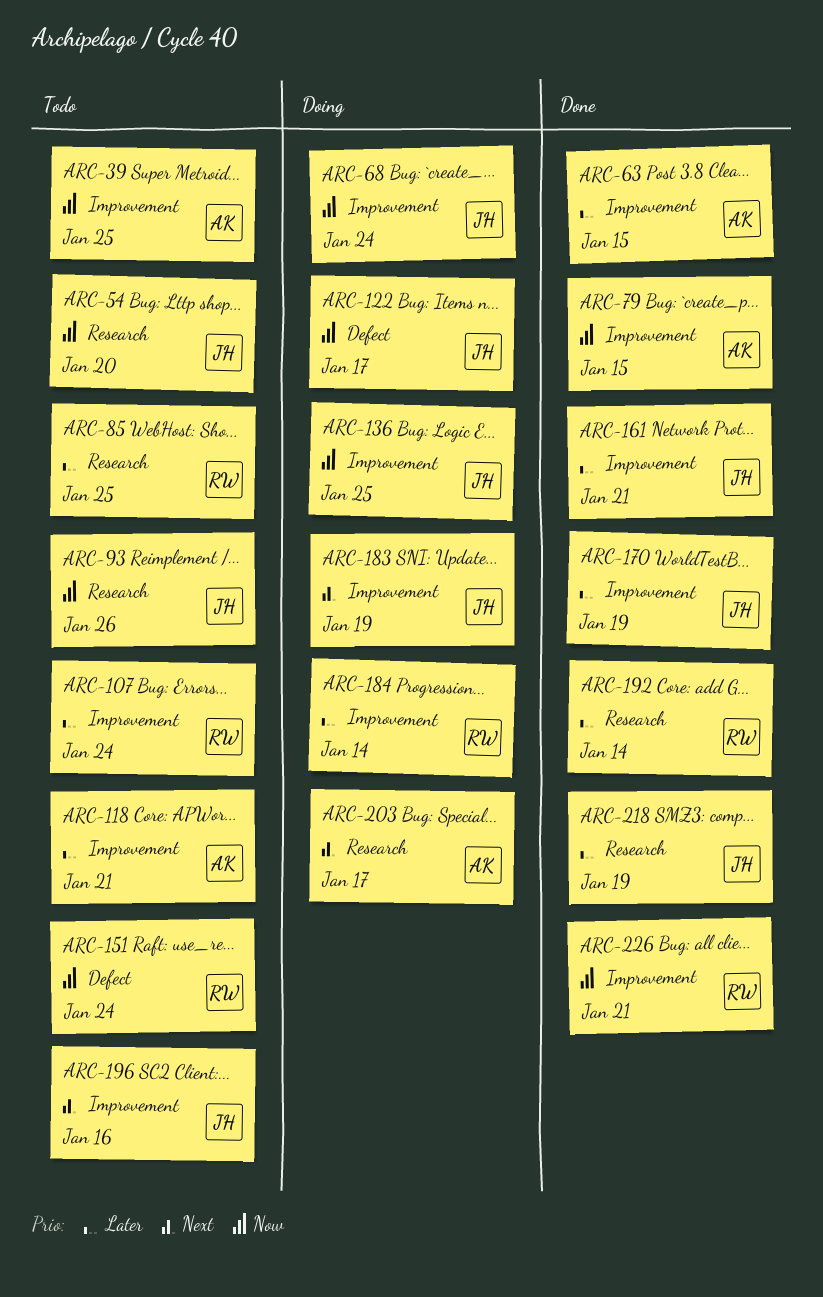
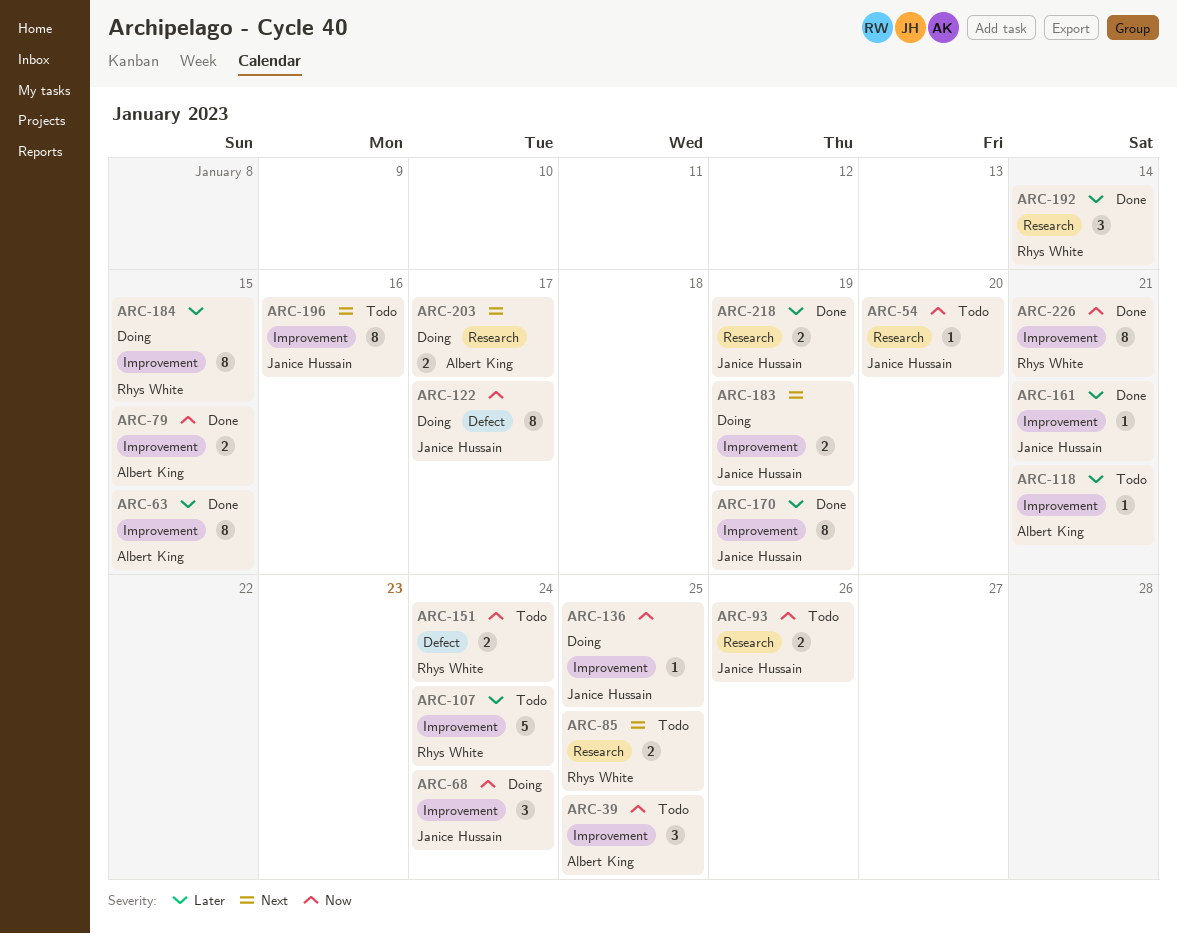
ARC-85, priority: Later -> Next
ARC-184, due: Jan 14 -> Jan 15

